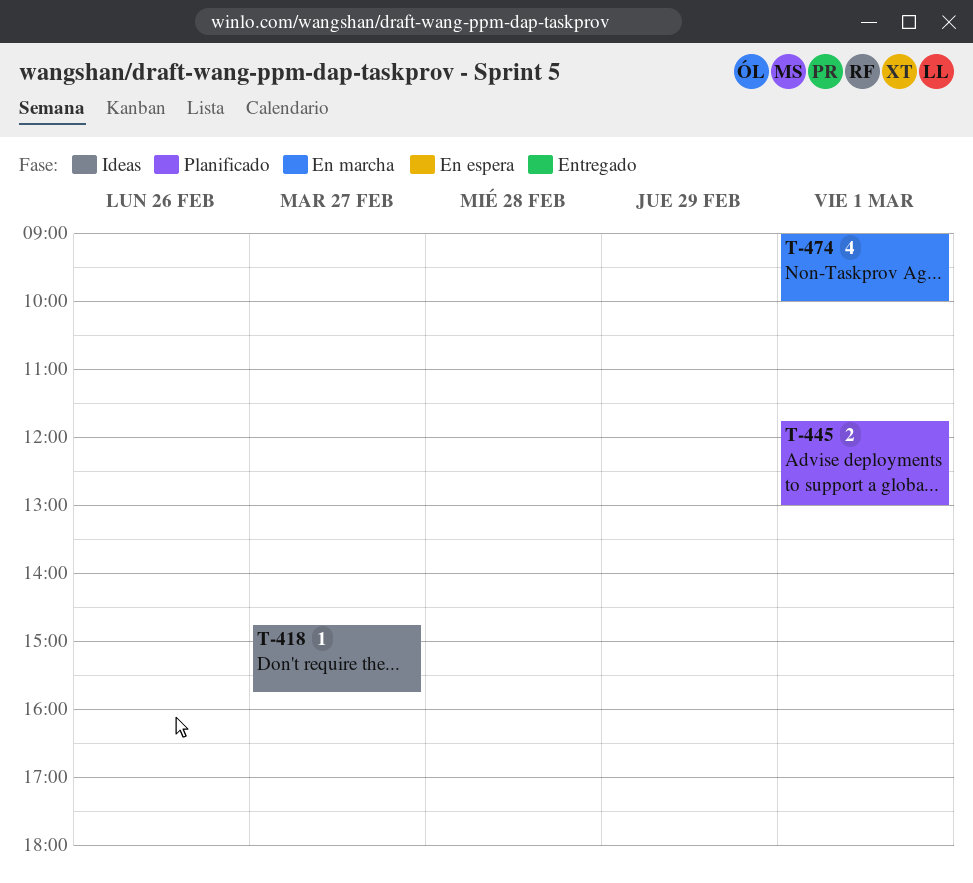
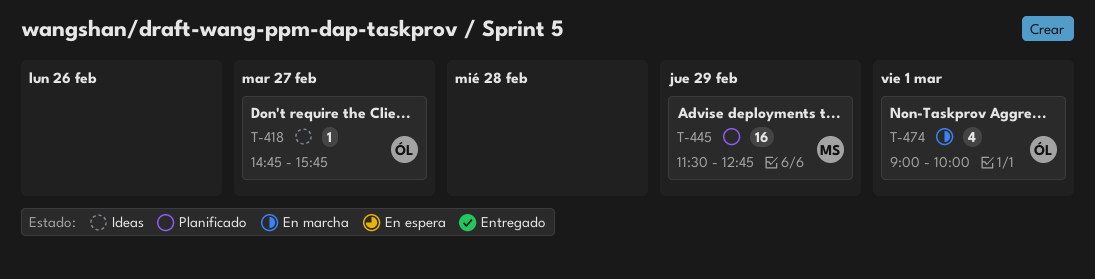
T-445, estimate: 2 -> 16
T-445, day: Mar 1 -> Feb 29
T-445, begins: 11:45 -> 11:30
T-445, ends: 13:00 -> 12:45

